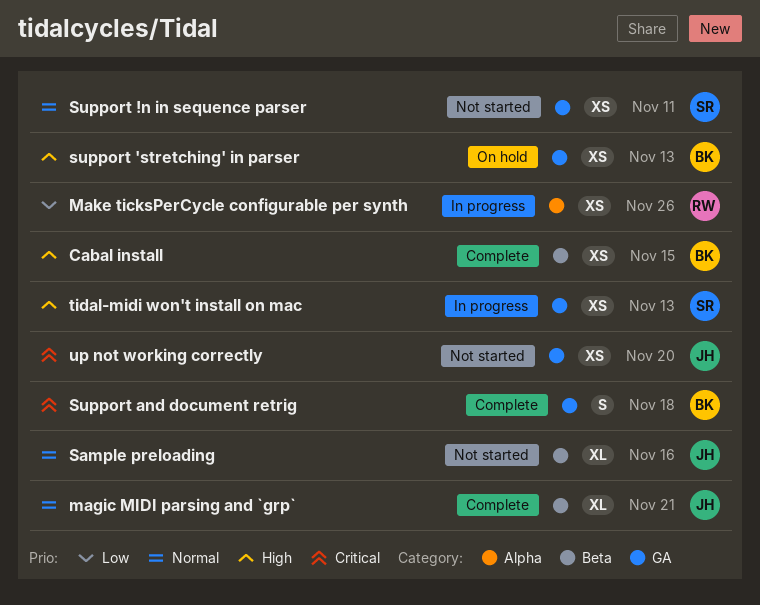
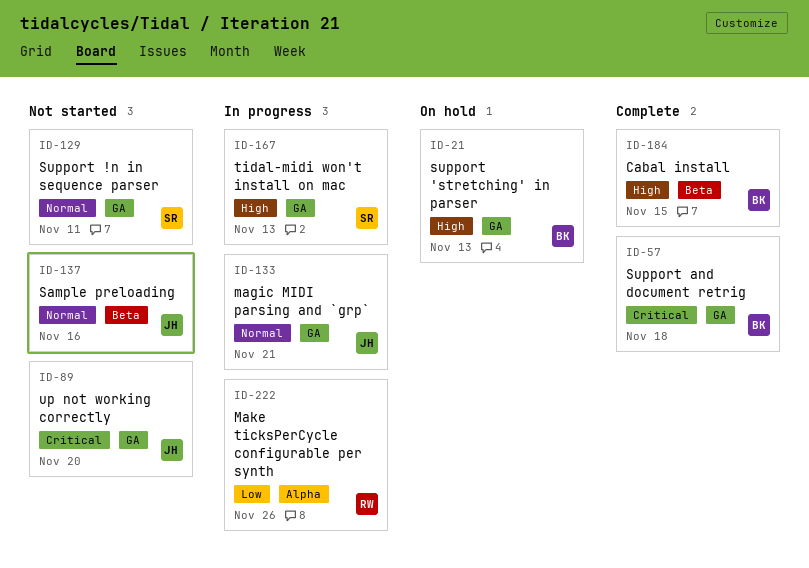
magic MIDI parsing and `grp`, status: Complete -> In progress
magic MIDI parsing and `grp`, label: Beta -> GA

